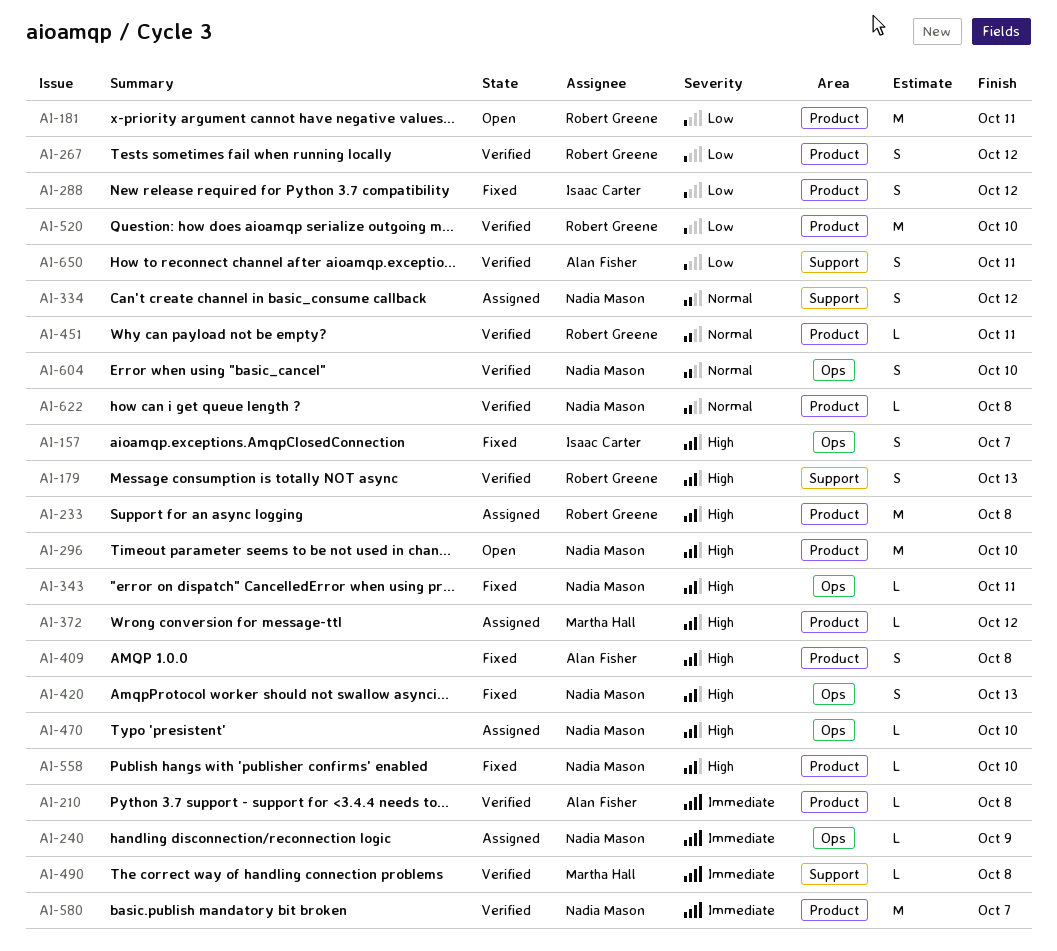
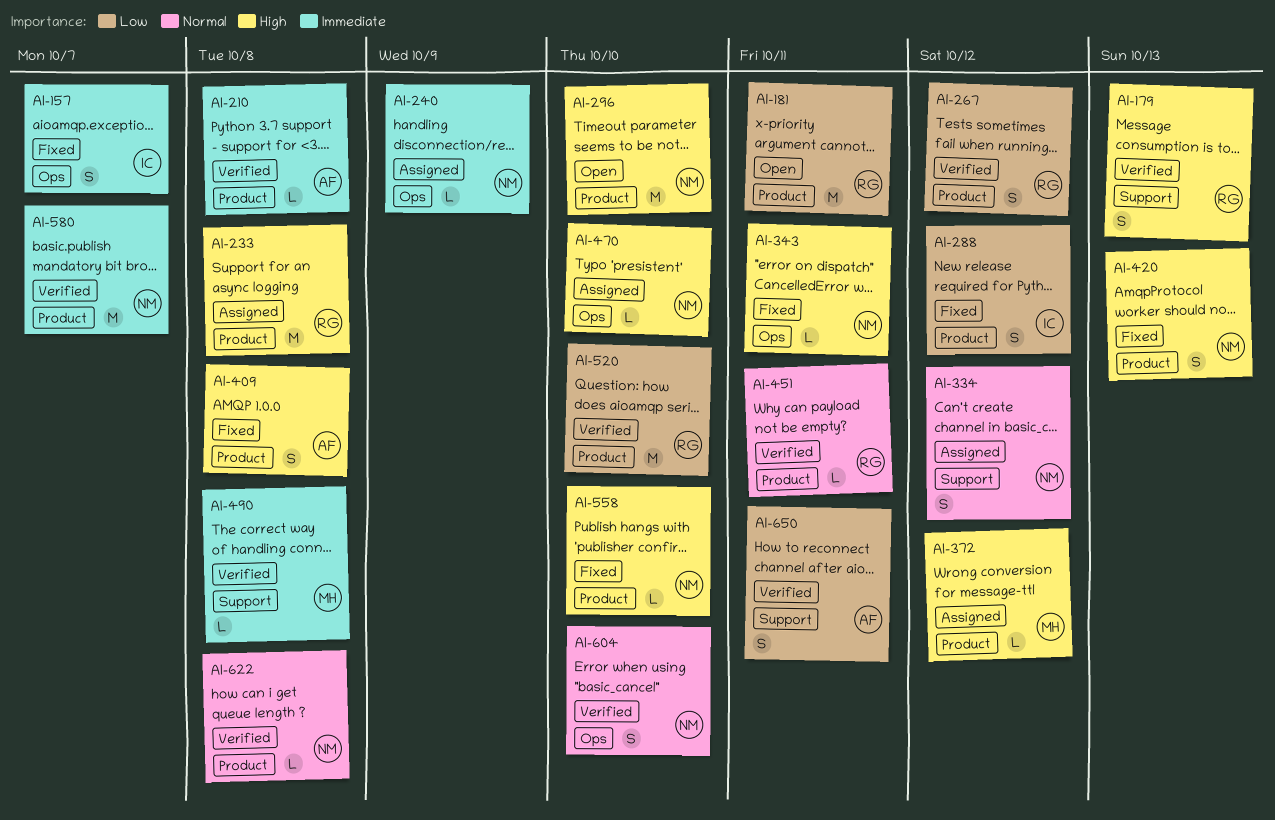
AI-157, priority: High -> Immediate
AI-420, label: Ops -> Product

